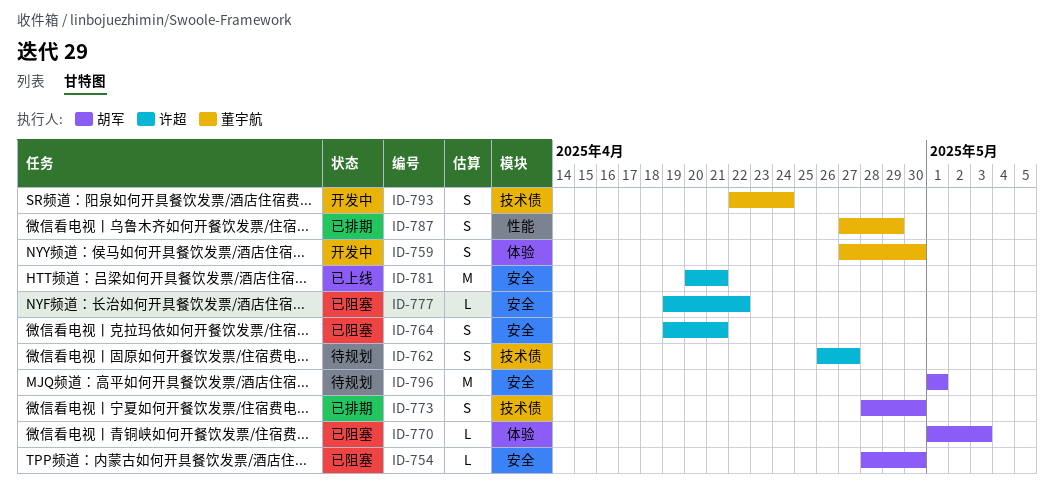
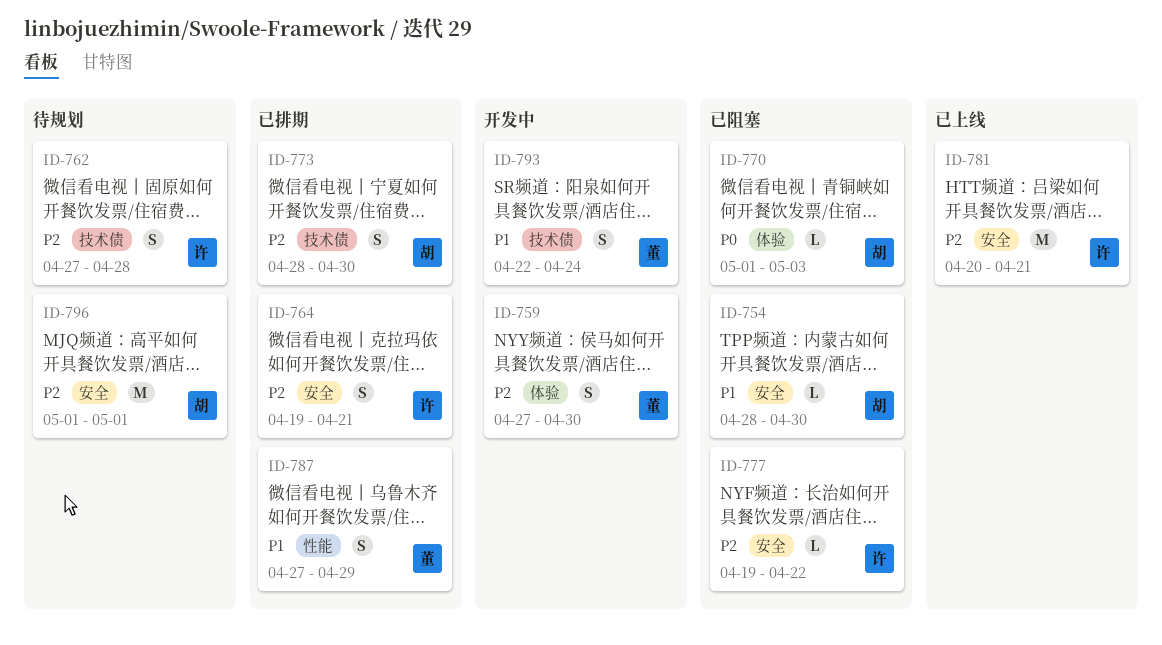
ID-762, start: Apr 26 -> Apr 27
ID-762, due: Apr 27 -> Apr 28
ID-764, status: 已阻塞 -> 已排期

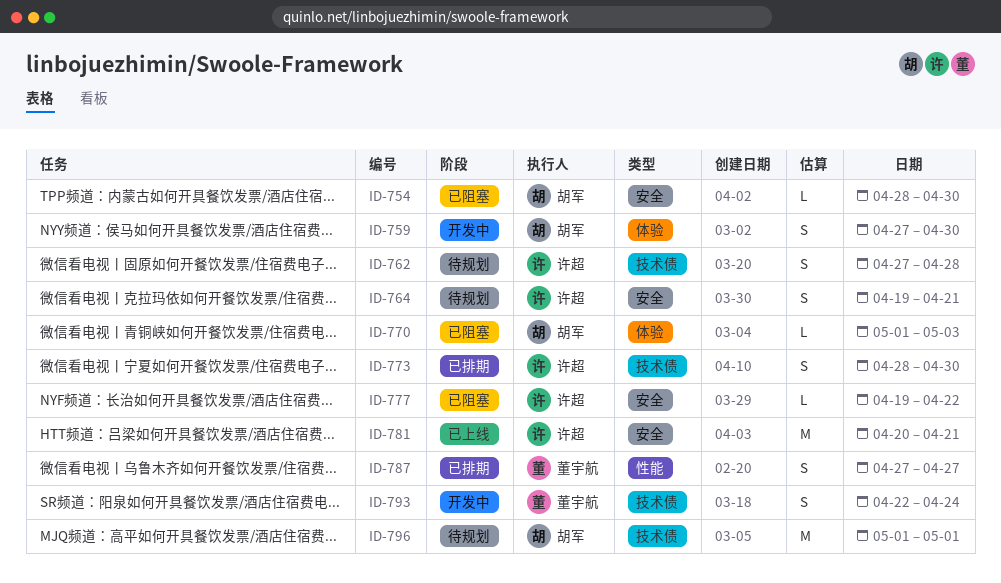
ID-759, owner: 董宇航 -> 胡军
ID-764, status: 已排期 -> 待规划
ID-773, owner: 胡军 -> 许超
ID-787, due: Apr 29 -> Apr 27
ID-796, label: 安全 -> 技术债

